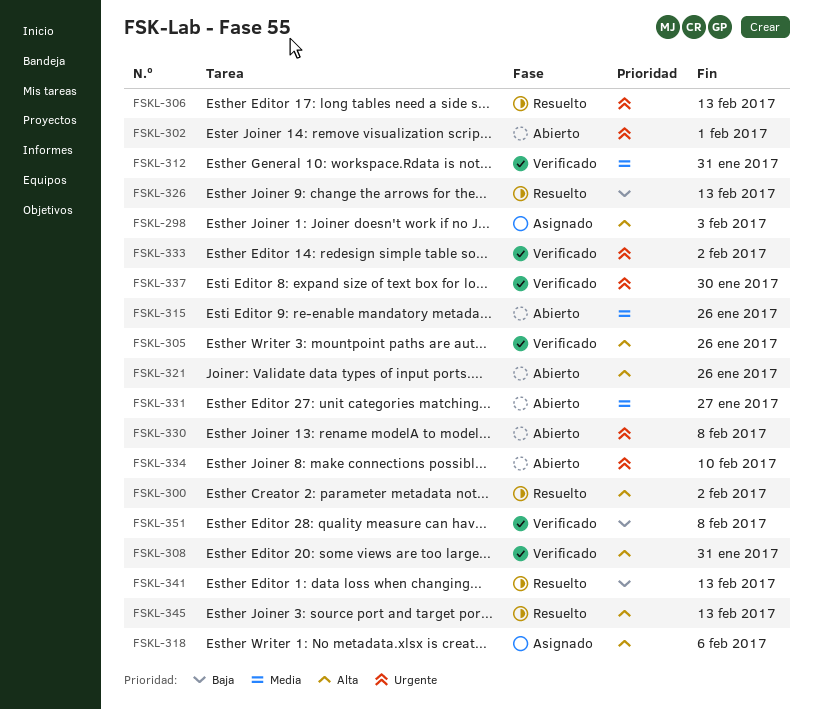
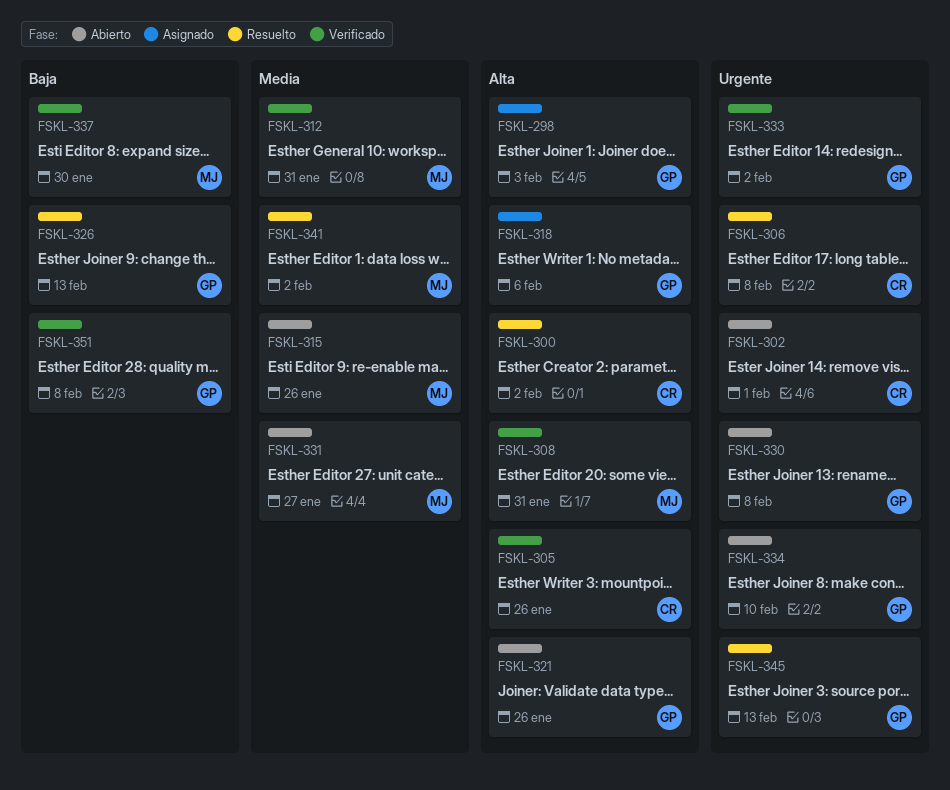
FSKL-306, due: Feb 13 -> Feb 8
FSKL-337, priority: Urgente -> Baja
FSKL-341, priority: Baja -> Media
FSKL-341, due: Feb 13 -> Feb 2
FSKL-345, priority: Alta -> Urgente

